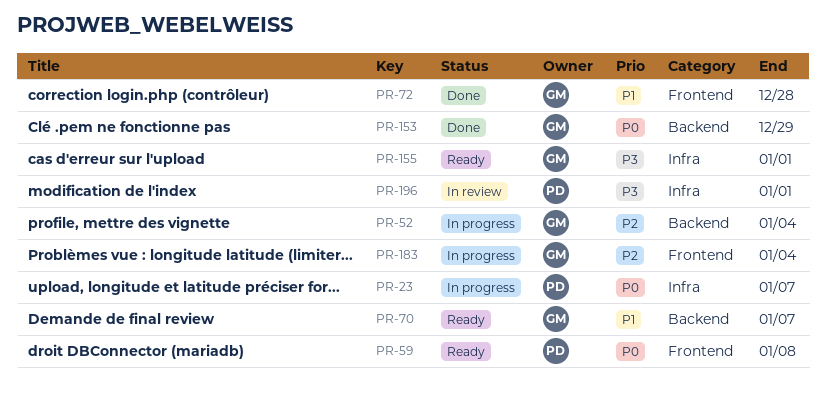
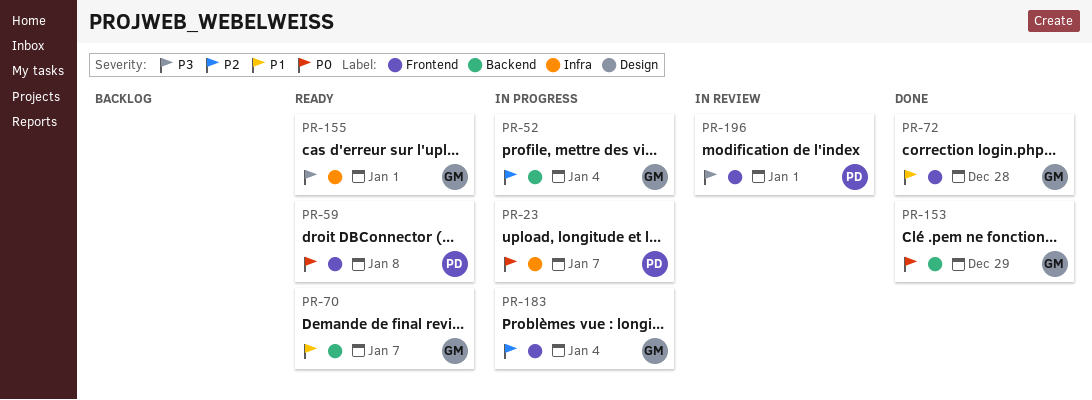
PR-196, label: Infra -> Frontend

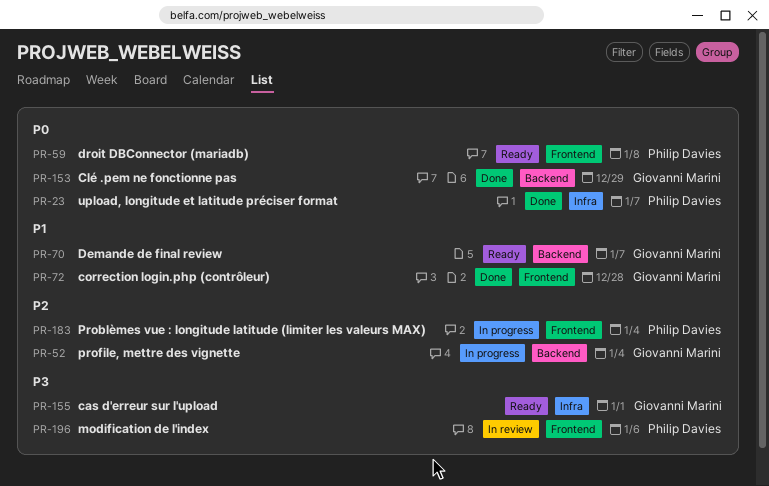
PR-23, status: In progress -> Done
PR-183, owner: Giovanni Marini -> Philip Davies
PR-196, due: Jan 1 -> Jan 6

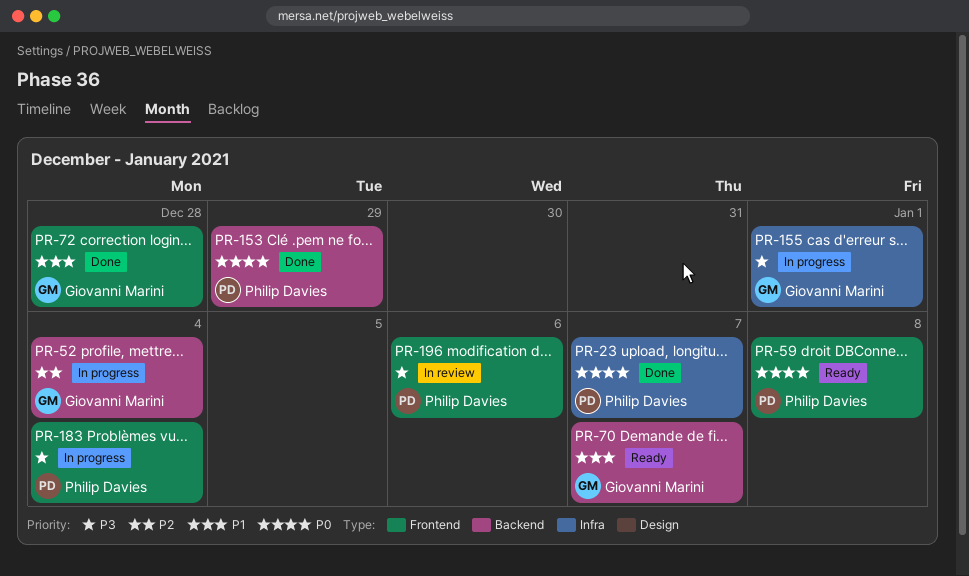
PR-153, owner: Giovanni Marini -> Philip Davies
PR-155, status: Ready -> In progress
PR-183, priority: P2 -> P3

